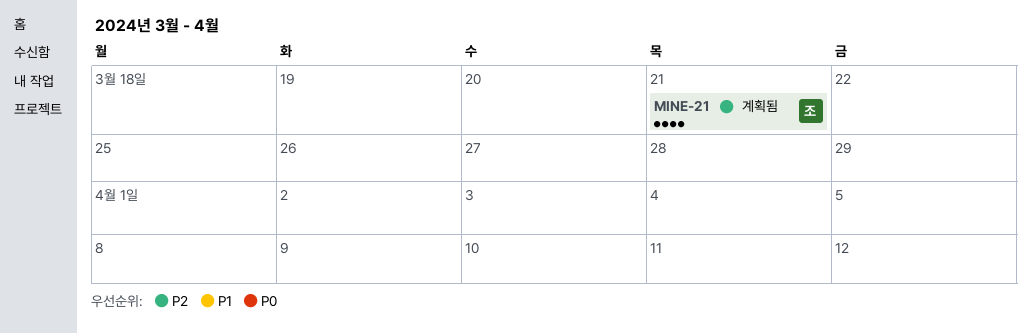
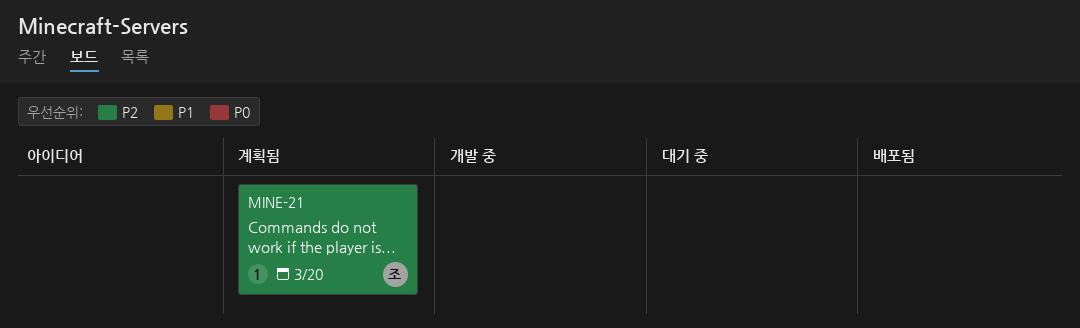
MINE-21, estimate: 4 -> 1
MINE-21, due: Mar 21 -> Mar 20

